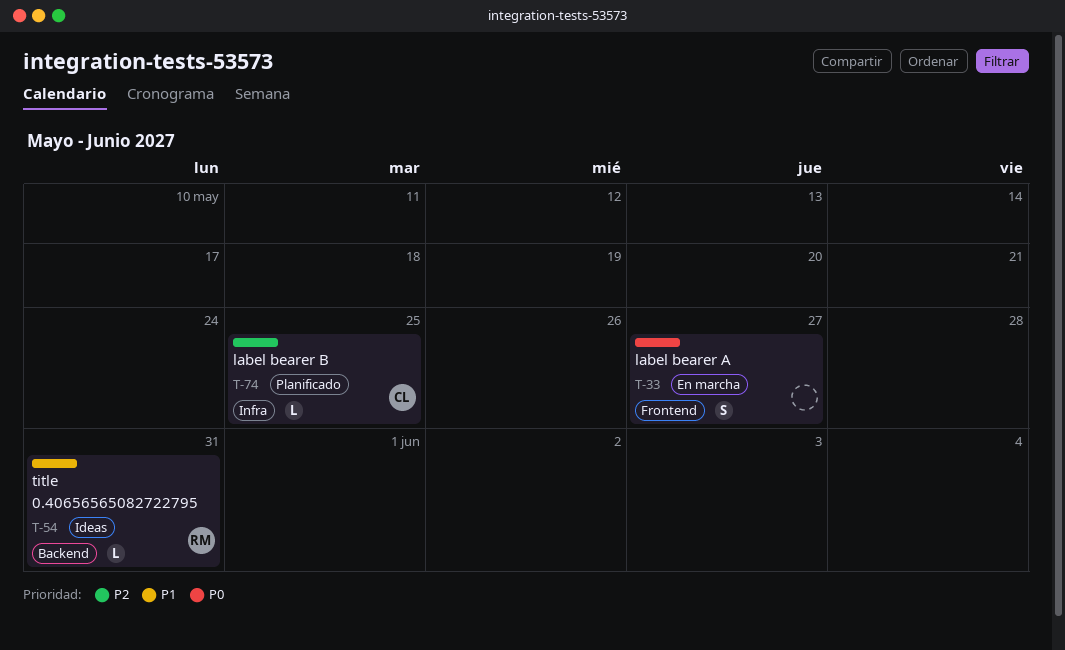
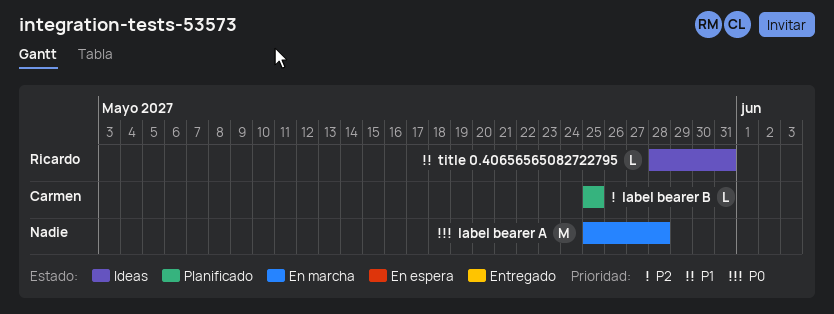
label bearer A, estimate: S -> M
label bearer A, due: May 27 -> May 28

